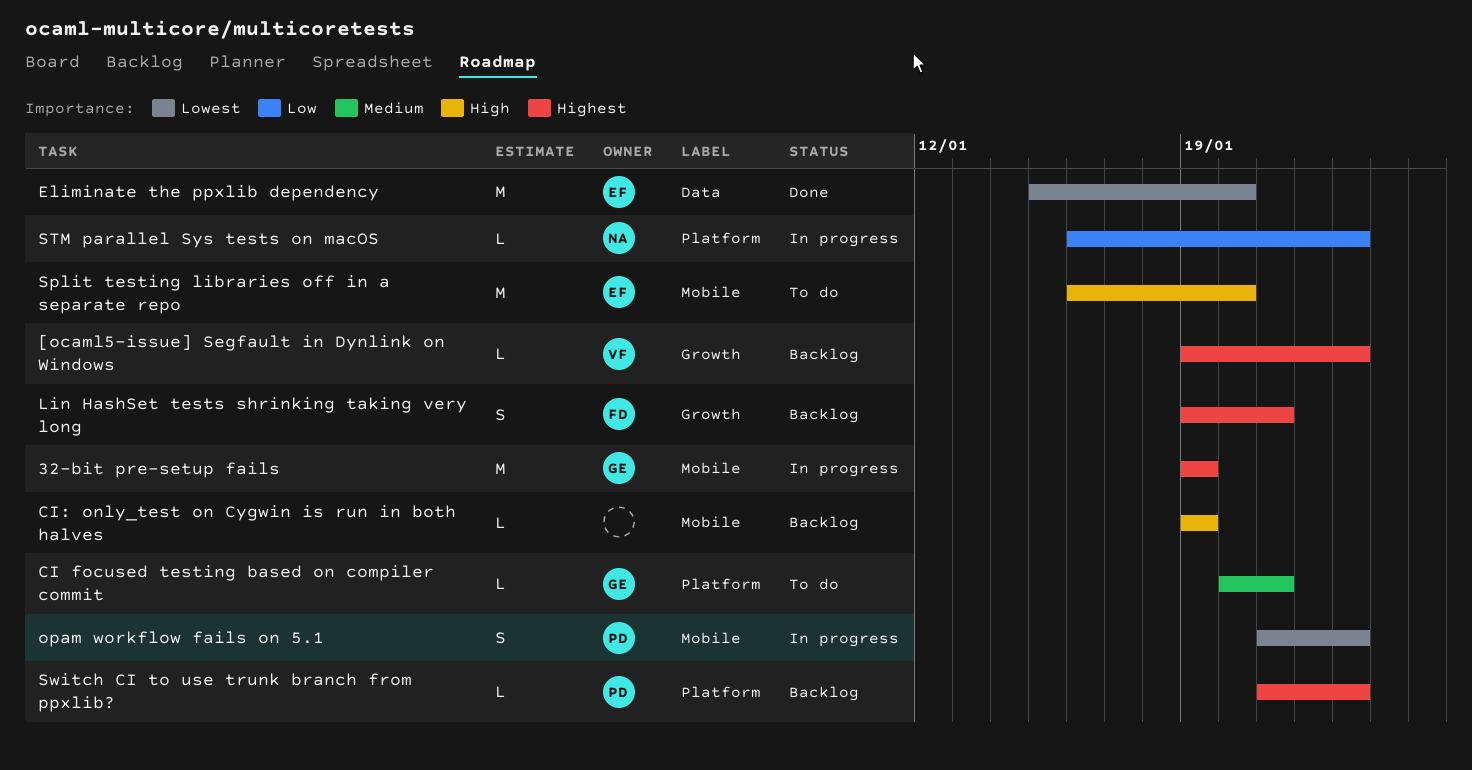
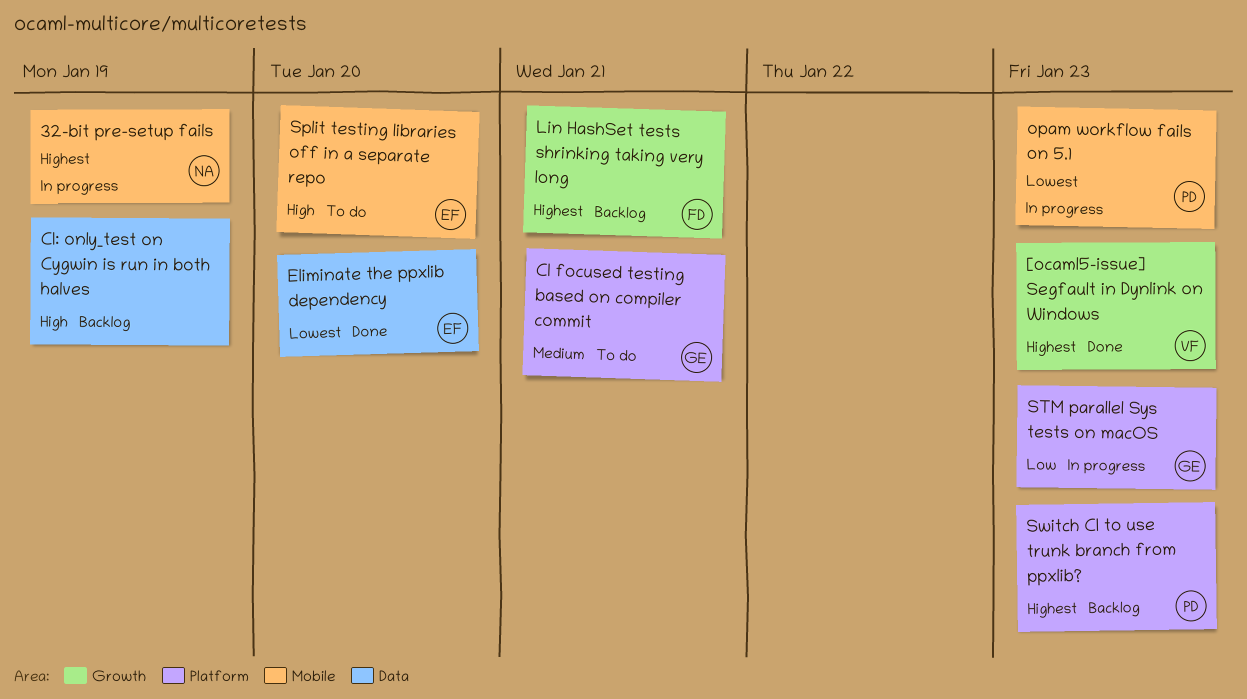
32-bit pre-setup fails, owner: GE -> NA
[ocaml5-issue] Segfault in Dynlink on Windows, status: Backlog -> Done
CI: only_test on Cygwin is run in both halves, label: Mobile -> Data
STM parallel Sys tests on macOS, owner: NA -> GE

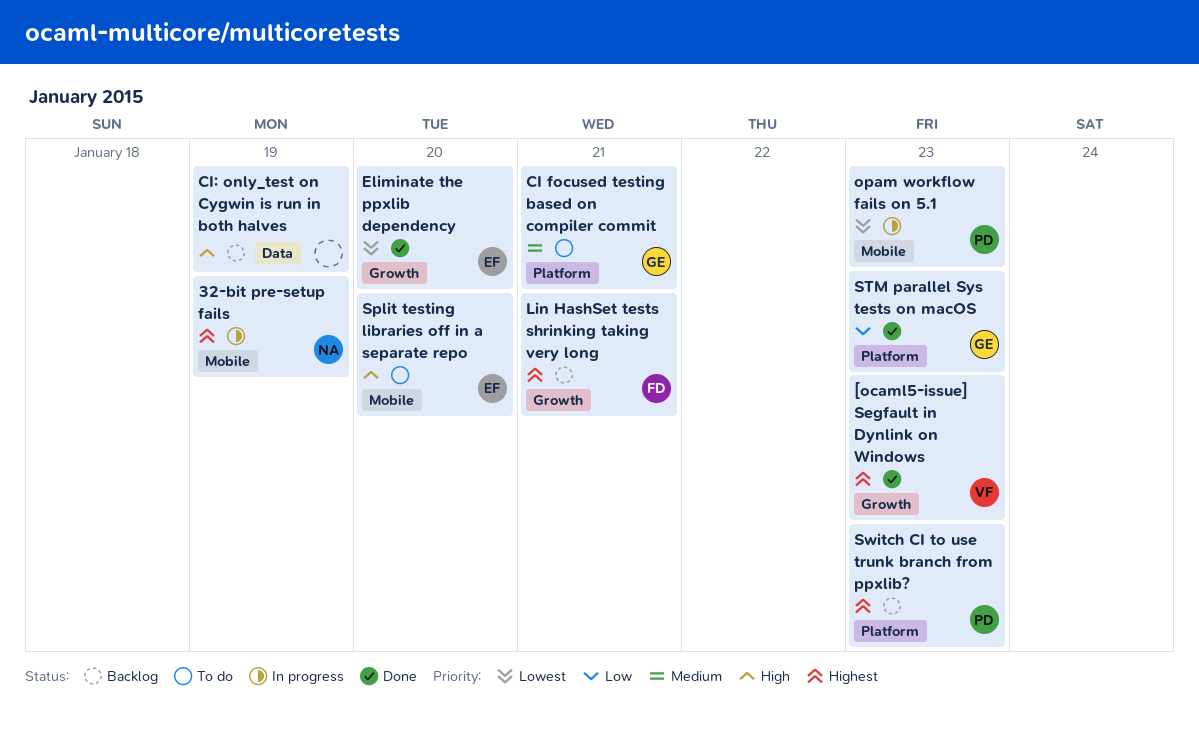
Eliminate the ppxlib dependency, label: Data -> Growth
STM parallel Sys tests on macOS, status: In progress -> Done

